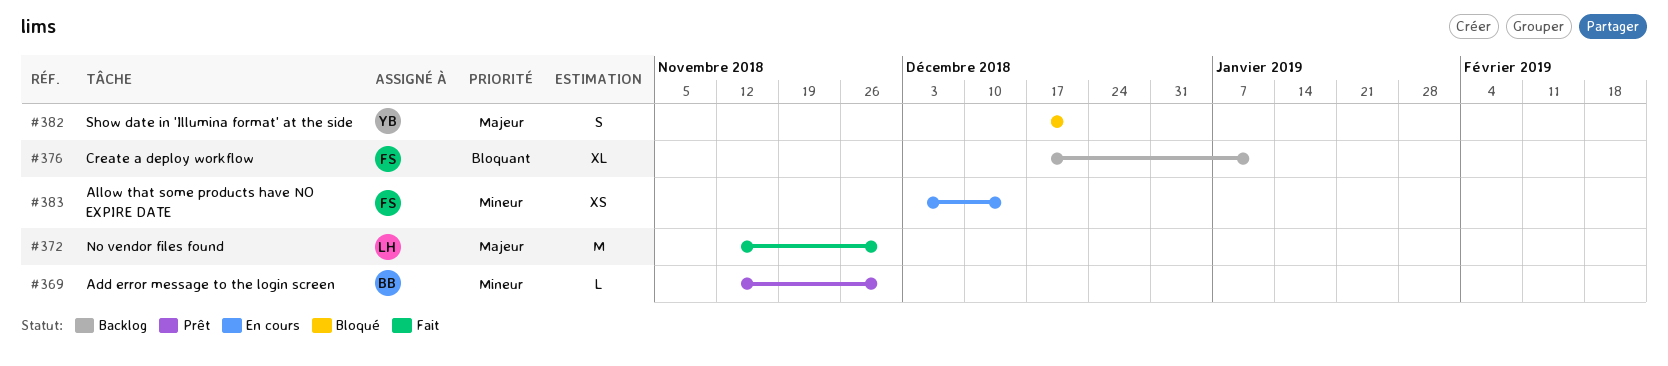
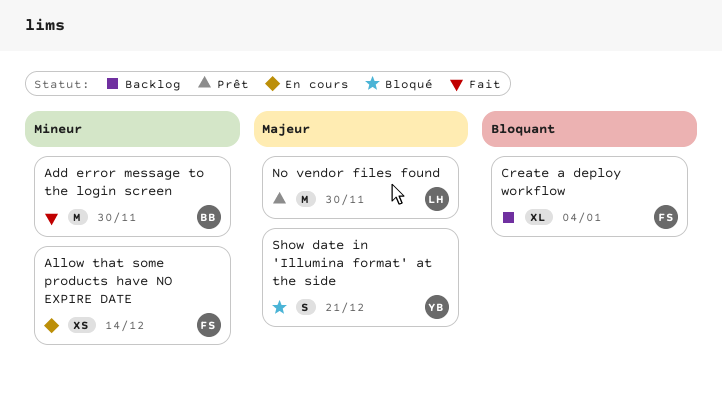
Add error message to the login screen, status: Prêt -> Fait
Add error message to the login screen, estimate: L -> M
Create a deploy workflow, due: Jan 11 -> Jan 4
No vendor files found, status: Fait -> Prêt

